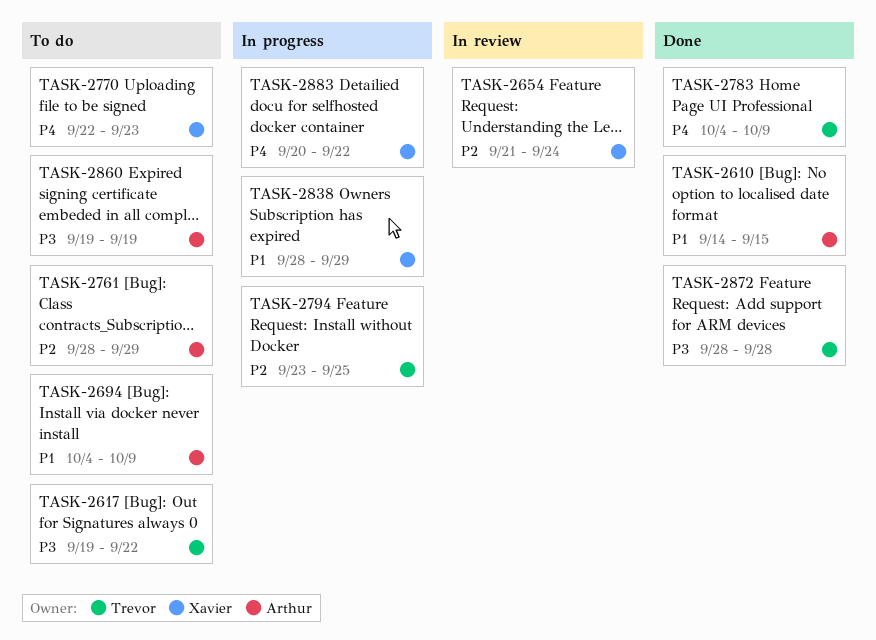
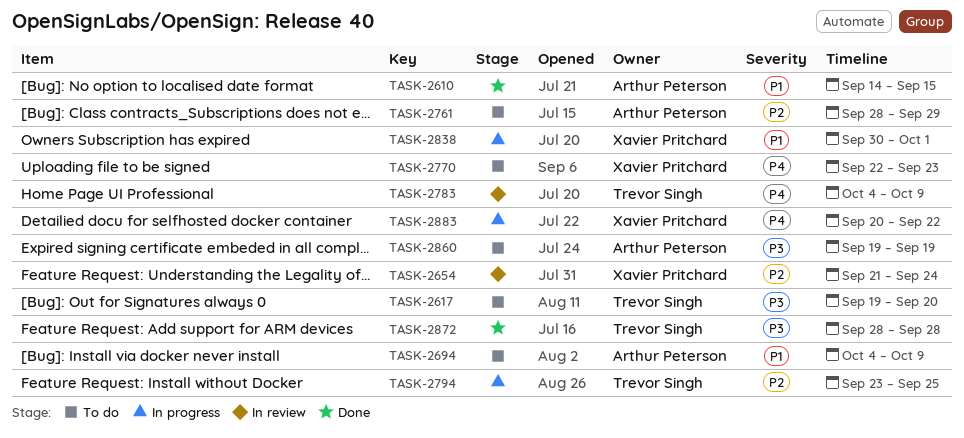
TASK-2617, due: Sep 22 -> Sep 20
TASK-2783, status: Done -> In review
TASK-2838, start: Sep 28 -> Sep 30
TASK-2838, due: Sep 29 -> Oct 1

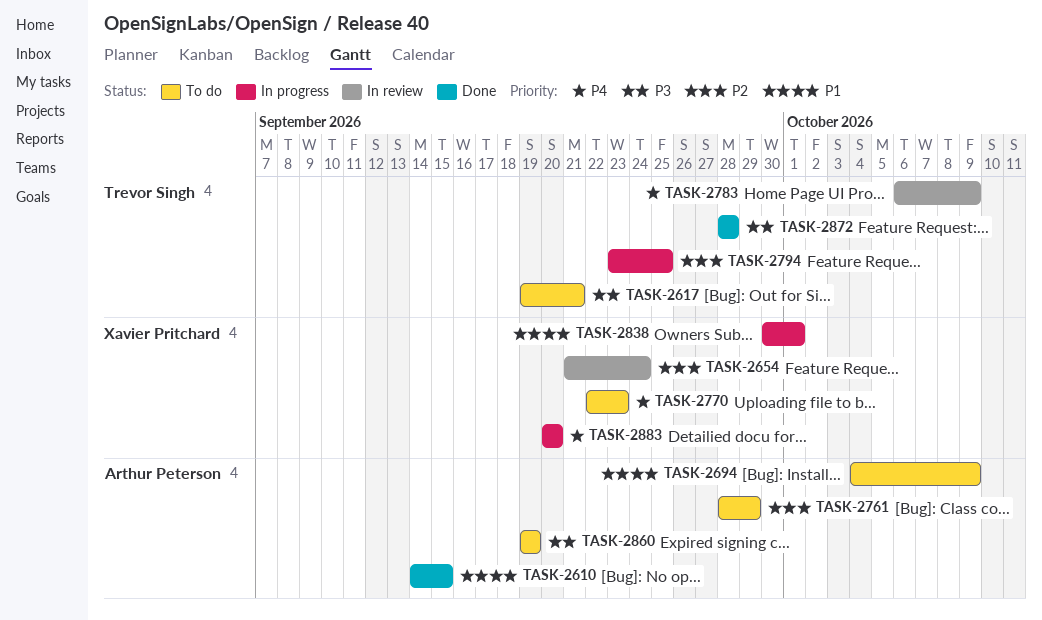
TASK-2617, due: Sep 20 -> Sep 21
TASK-2783, start: Oct 4 -> Oct 6
TASK-2883, due: Sep 22 -> Sep 20

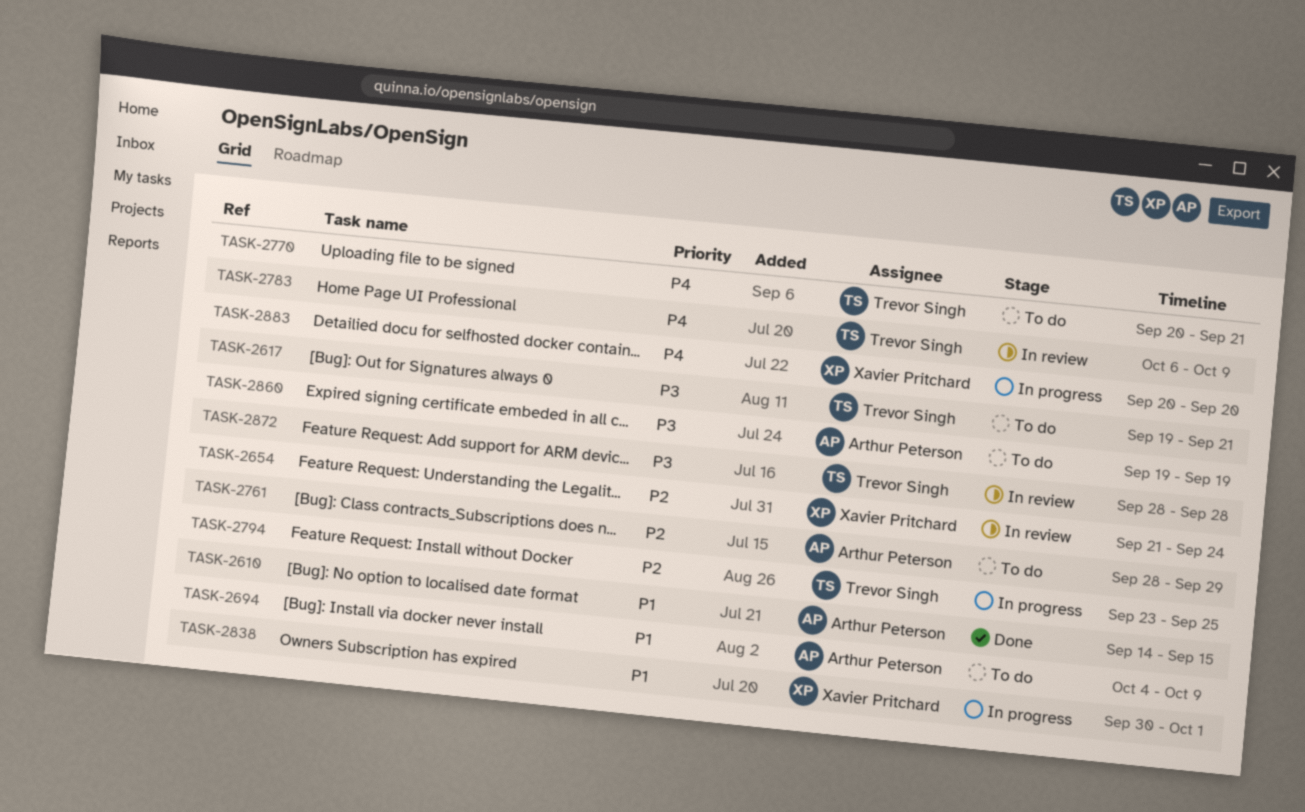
TASK-2770, owner: Xavier Pritchard -> Trevor Singh
TASK-2770, start: Sep 22 -> Sep 20
TASK-2770, due: Sep 23 -> Sep 21
TASK-2872, status: Done -> In review

